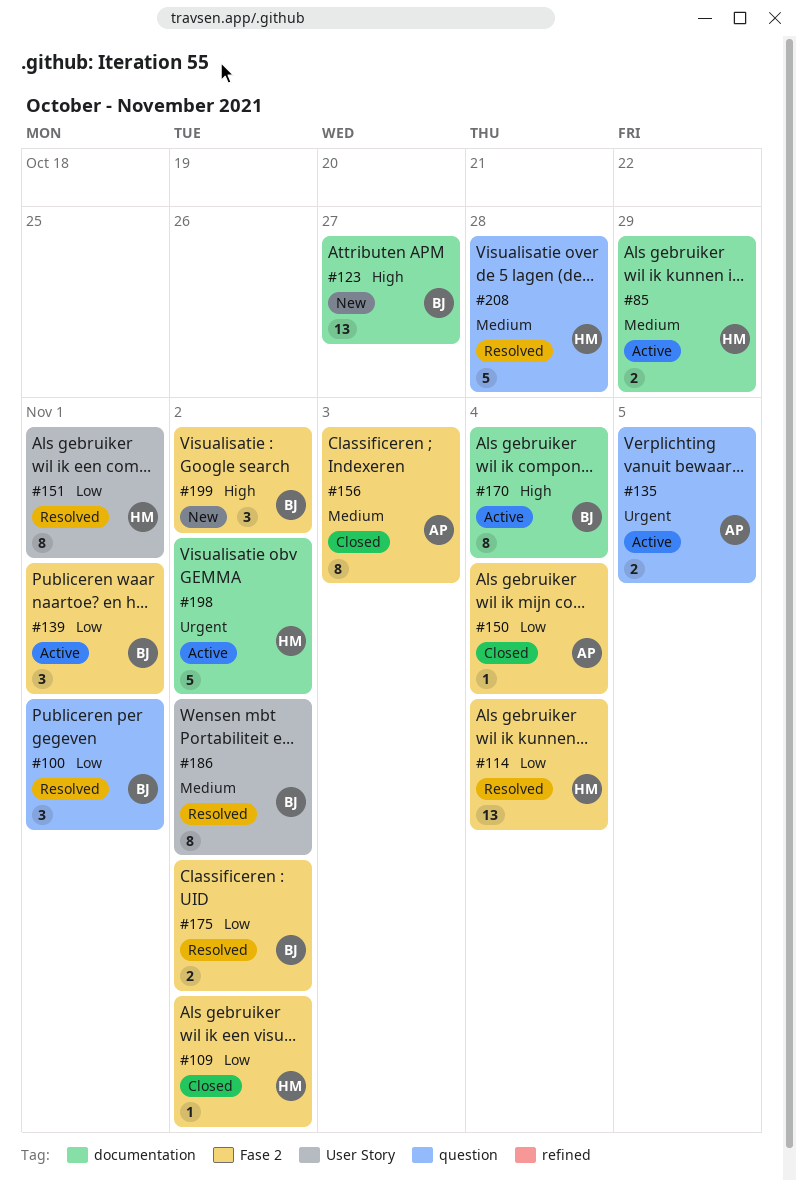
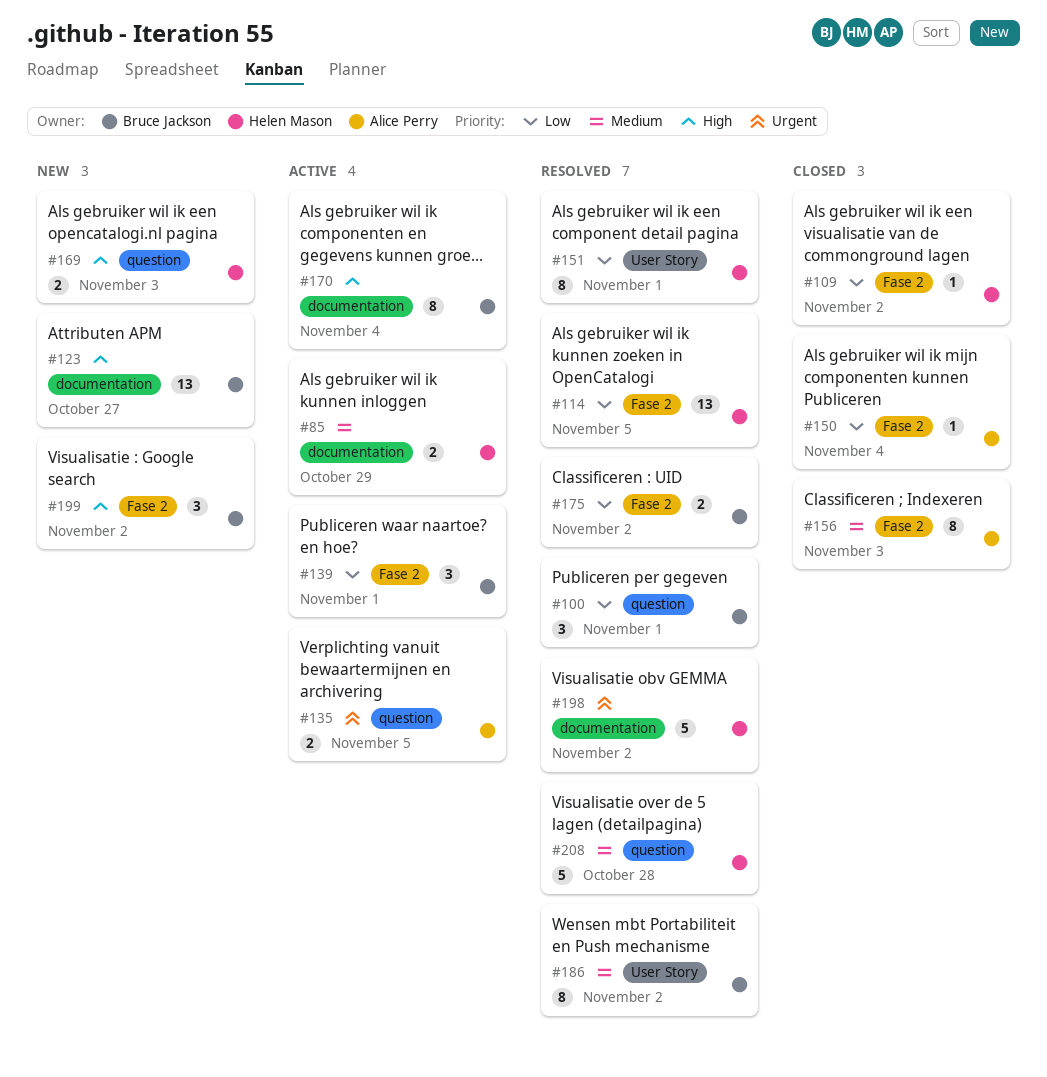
#114, due: Nov 4 -> Nov 5
#169: none -> present
#198, status: Active -> Resolved

